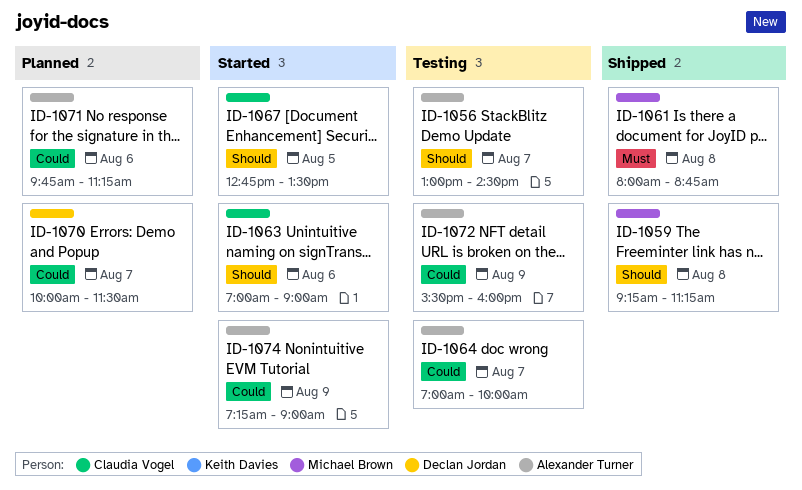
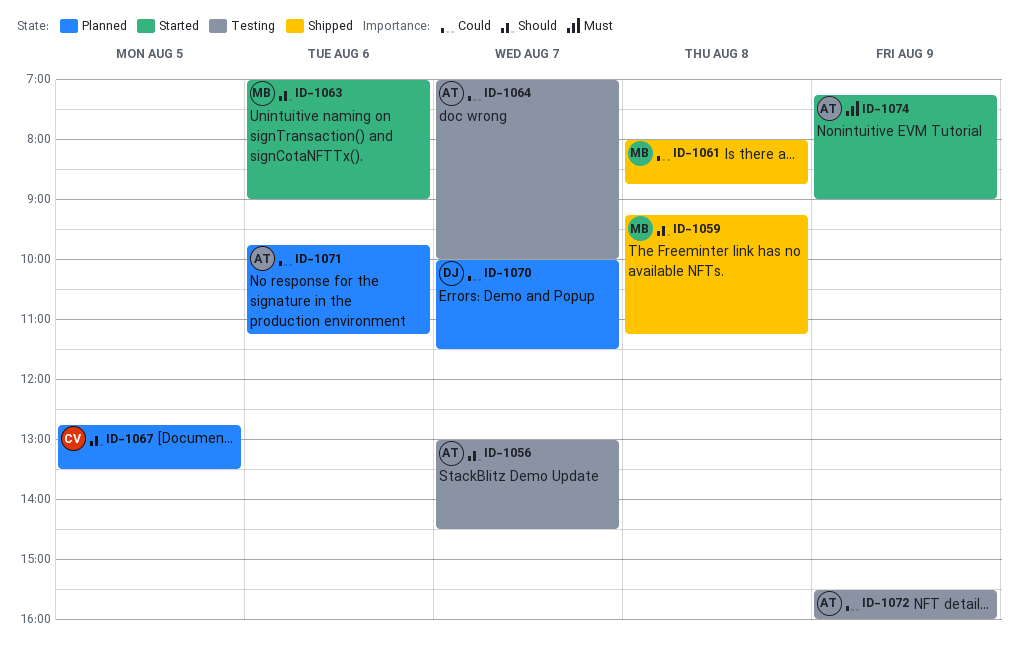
ID-1061, priority: Must -> Could
ID-1063, owner: Claudia Vogel -> Michael Brown
ID-1067, status: Started -> Planned
ID-1074, priority: Could -> Must

